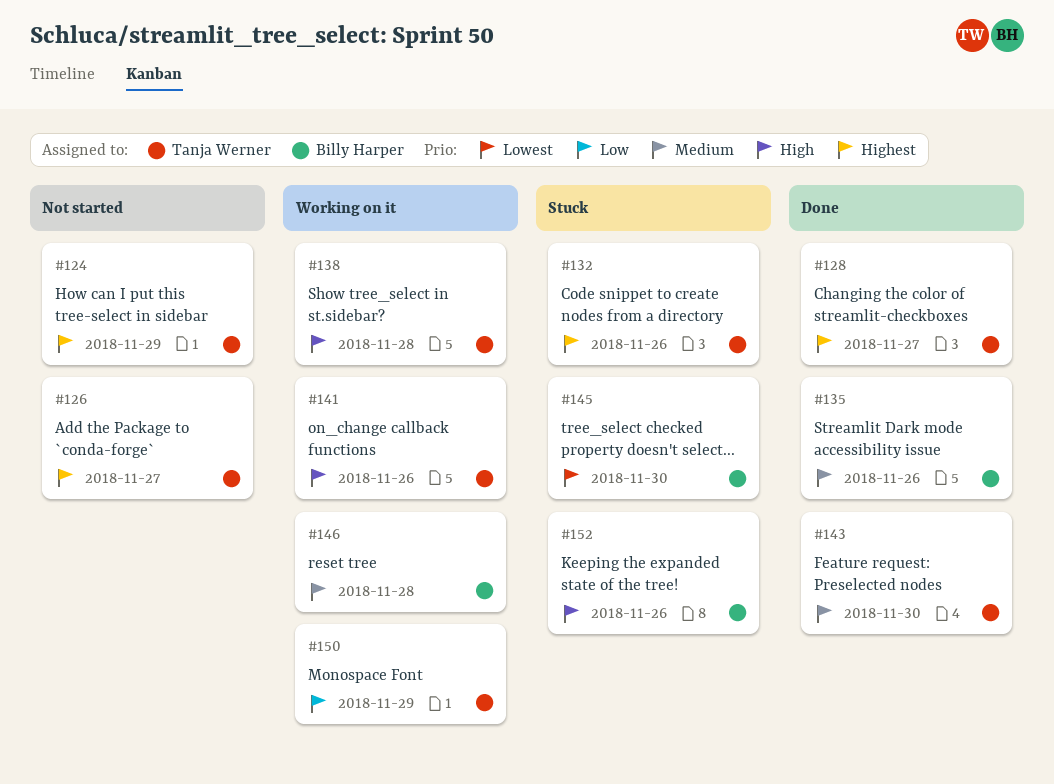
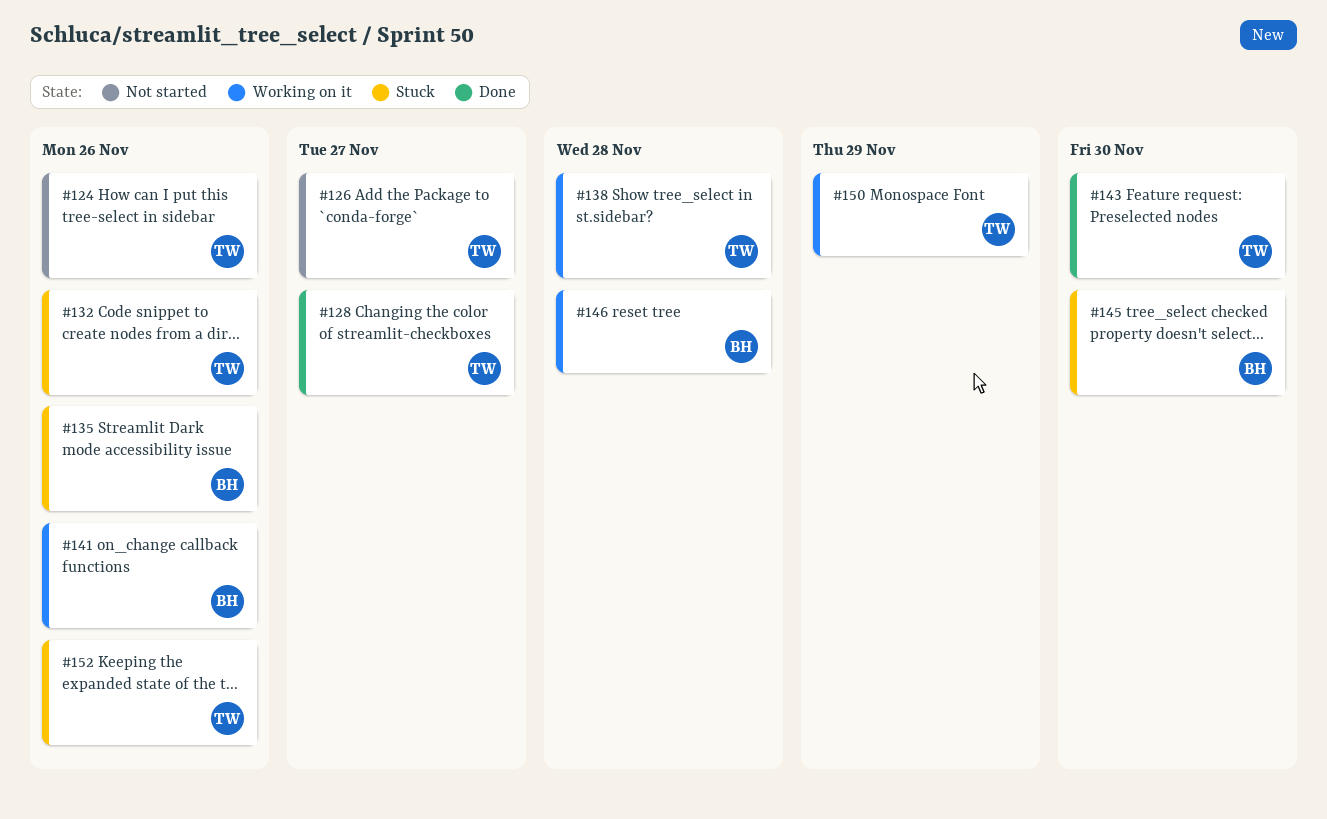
#124, due: Nov 29 -> Nov 26
#135, status: Done -> Stuck
#141, owner: Tanja Werner -> Billy Harper
#152, owner: Billy Harper -> Tanja Werner

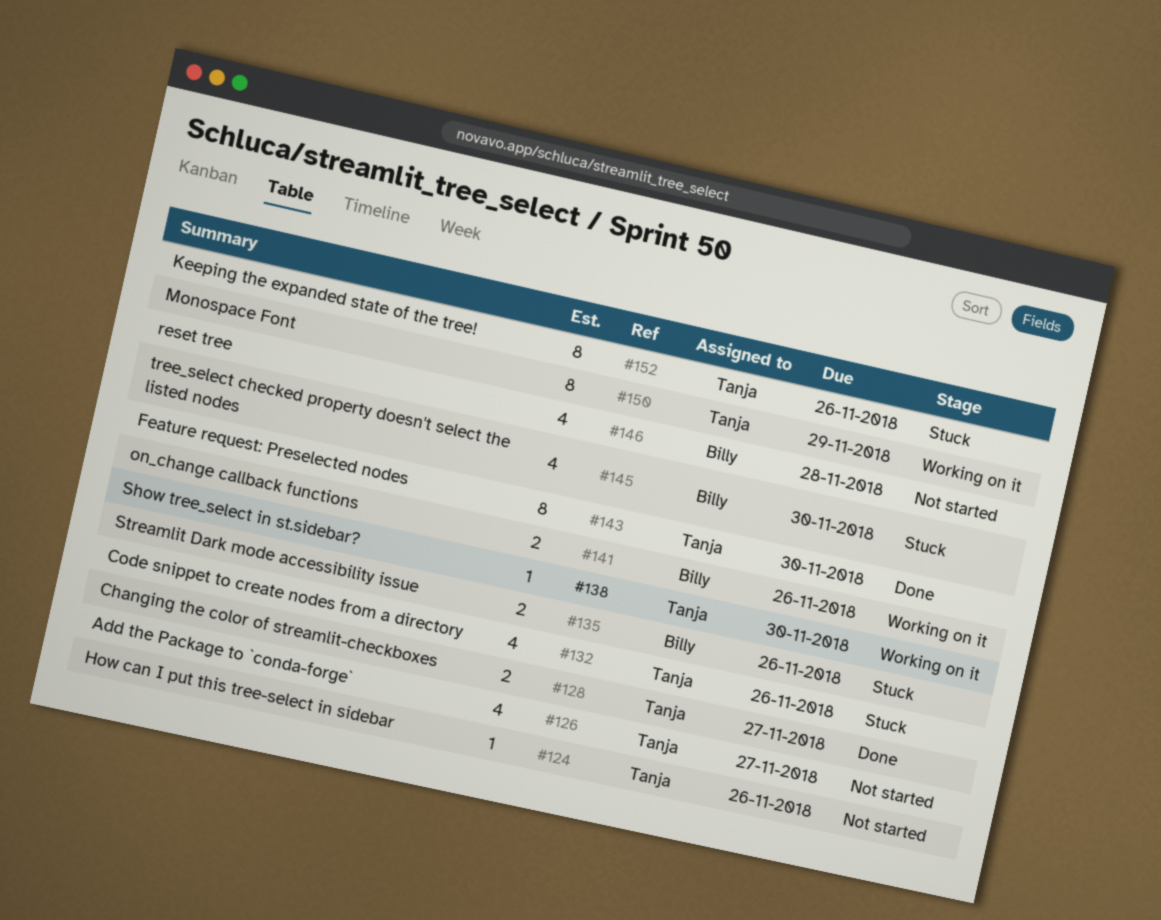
#138, due: Nov 28 -> Nov 30
#146, status: Working on it -> Not started

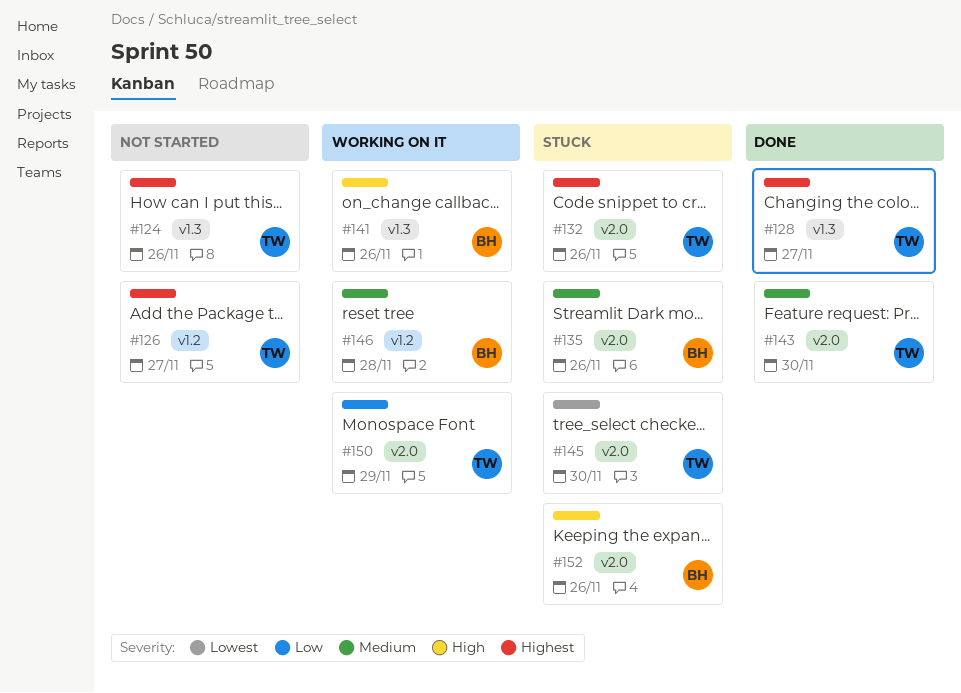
#138: present -> none
#145, owner: Billy -> Tanja
#146, status: Not started -> Working on it
#152, owner: Tanja -> Billy

